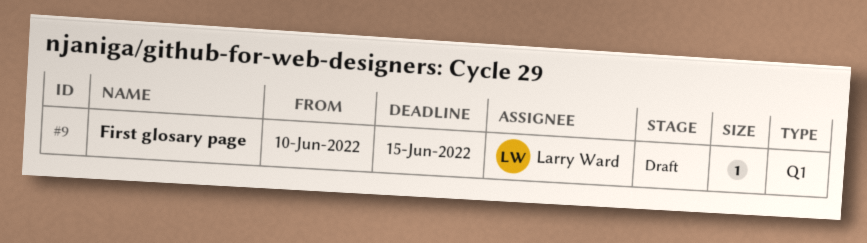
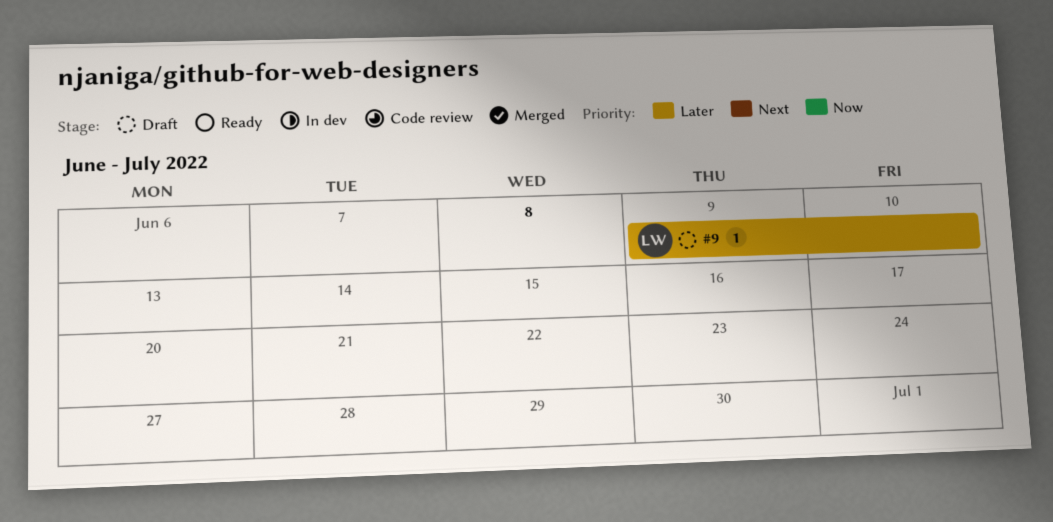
#9, start: Jun 10 -> Jun 9
#9, due: Jun 15 -> Jun 10

